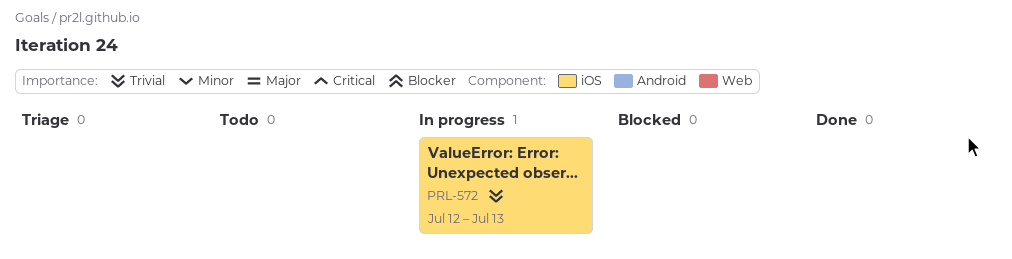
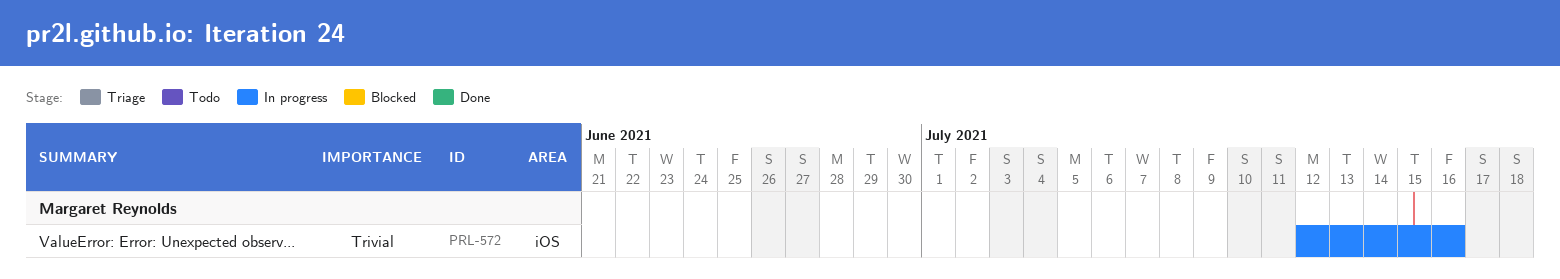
PRL-572, due: Jul 13 -> Jul 16

